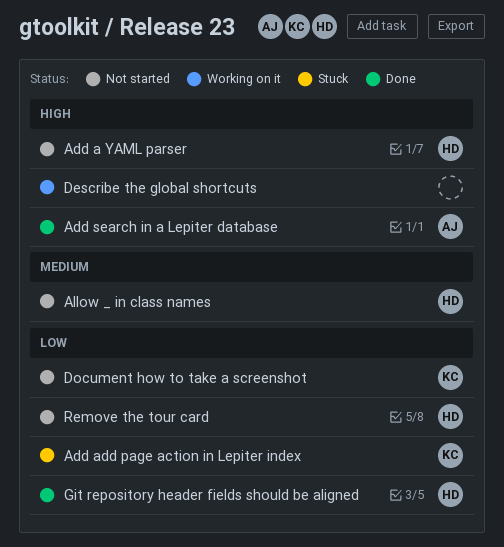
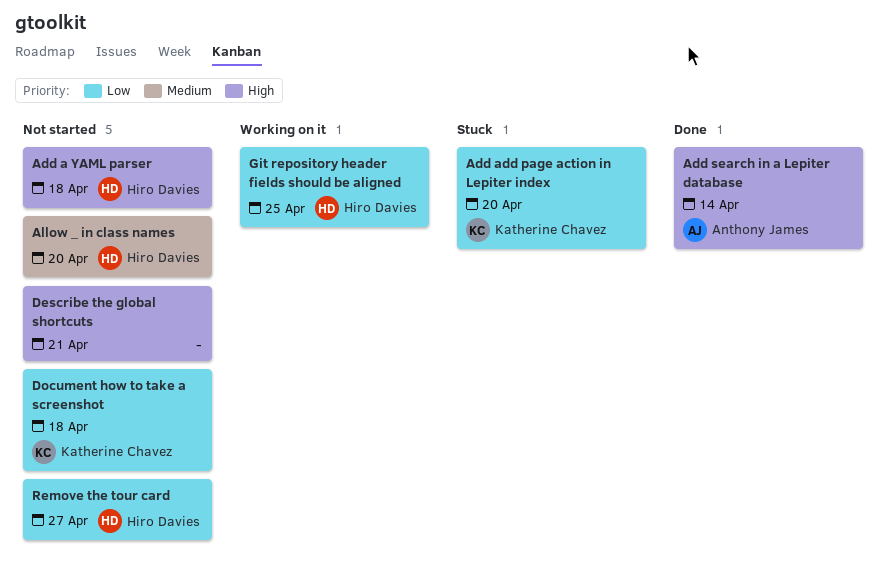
Describe the global shortcuts, status: Working on it -> Not started
Git repository header fields should be aligned, status: Done -> Working on it

